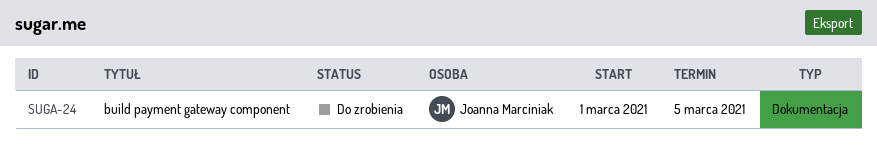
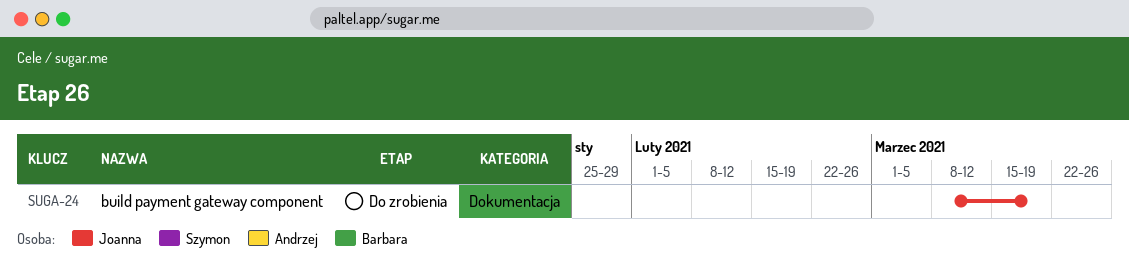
SUGA-24, start: Mar 1 -> Mar 8
SUGA-24, due: Mar 5 -> Mar 19

